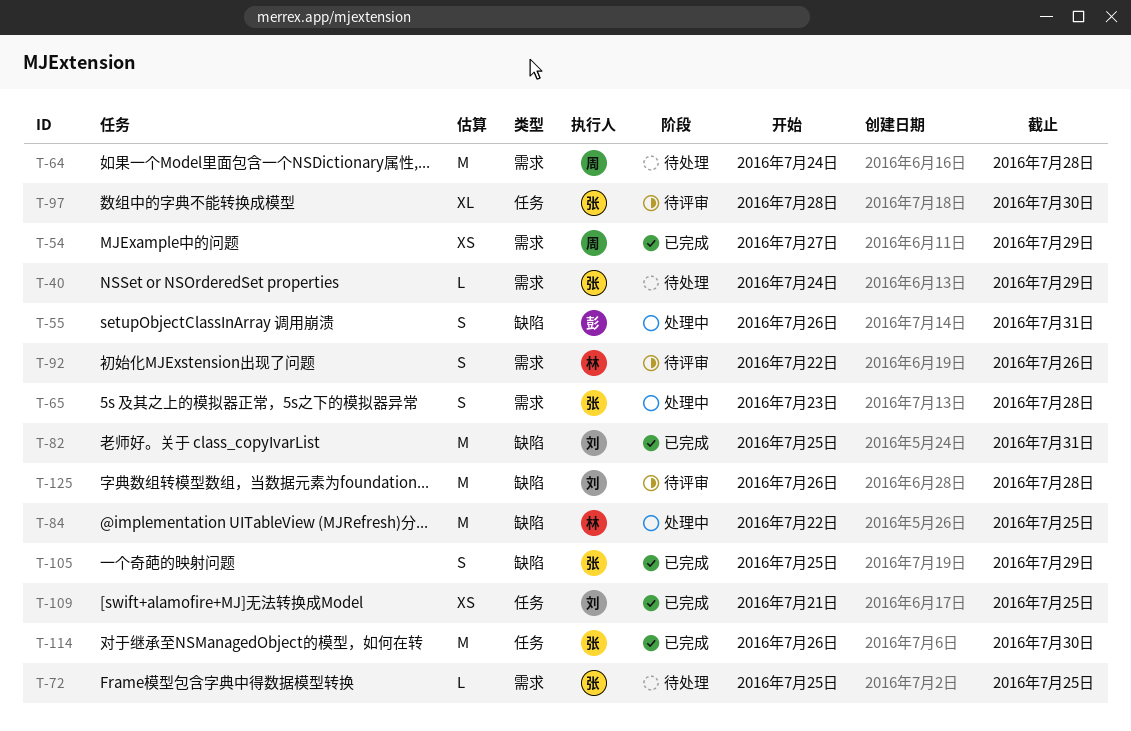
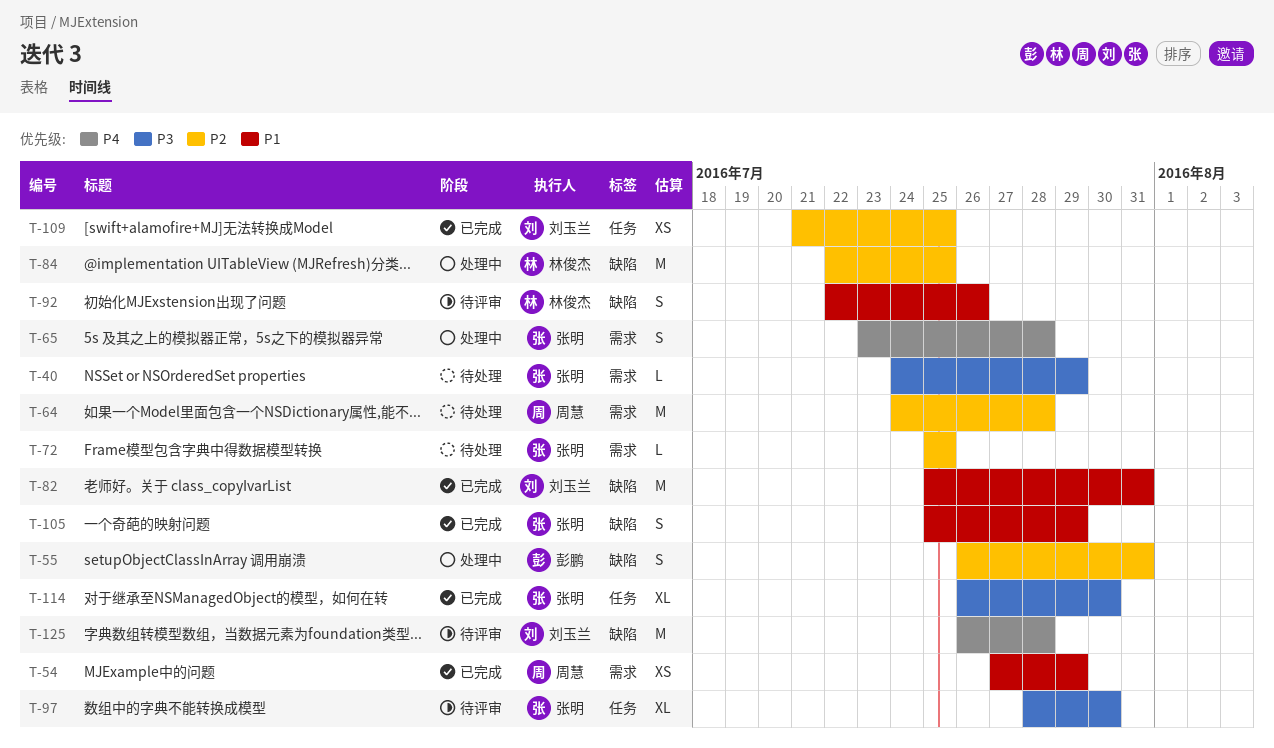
T-92, label: 需求 -> 缺陷
T-114, estimate: M -> XL

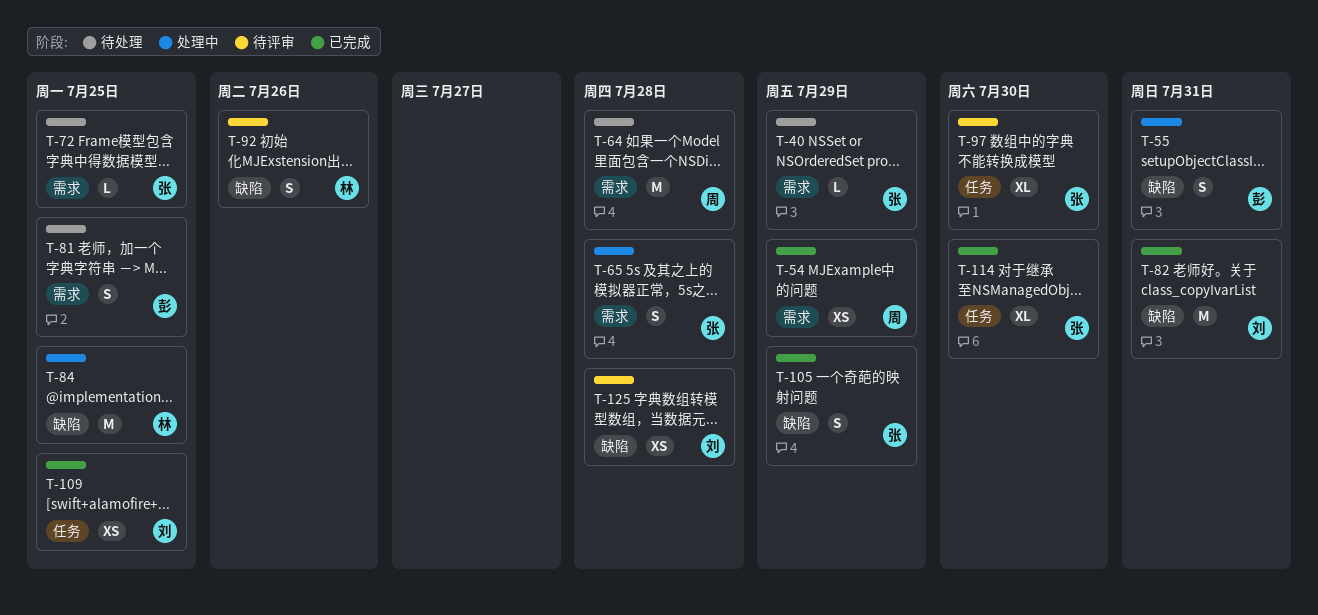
T-81: none -> present
T-125, estimate: M -> XS

